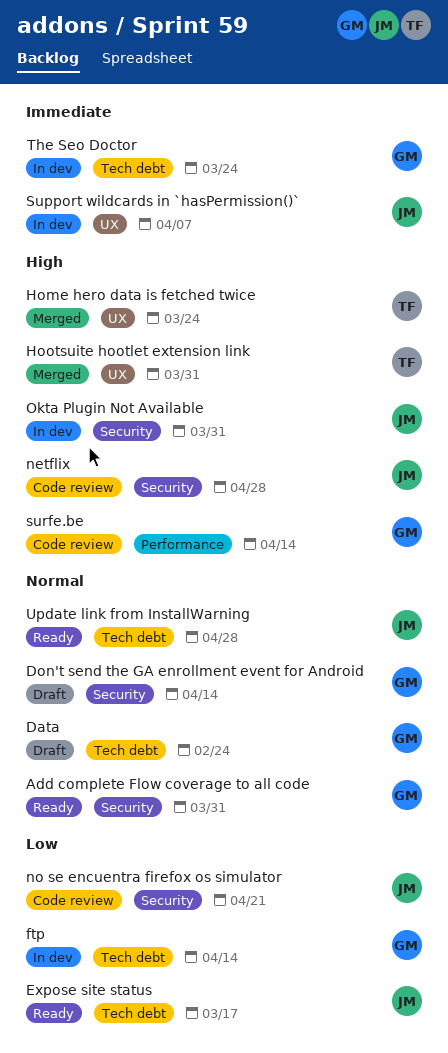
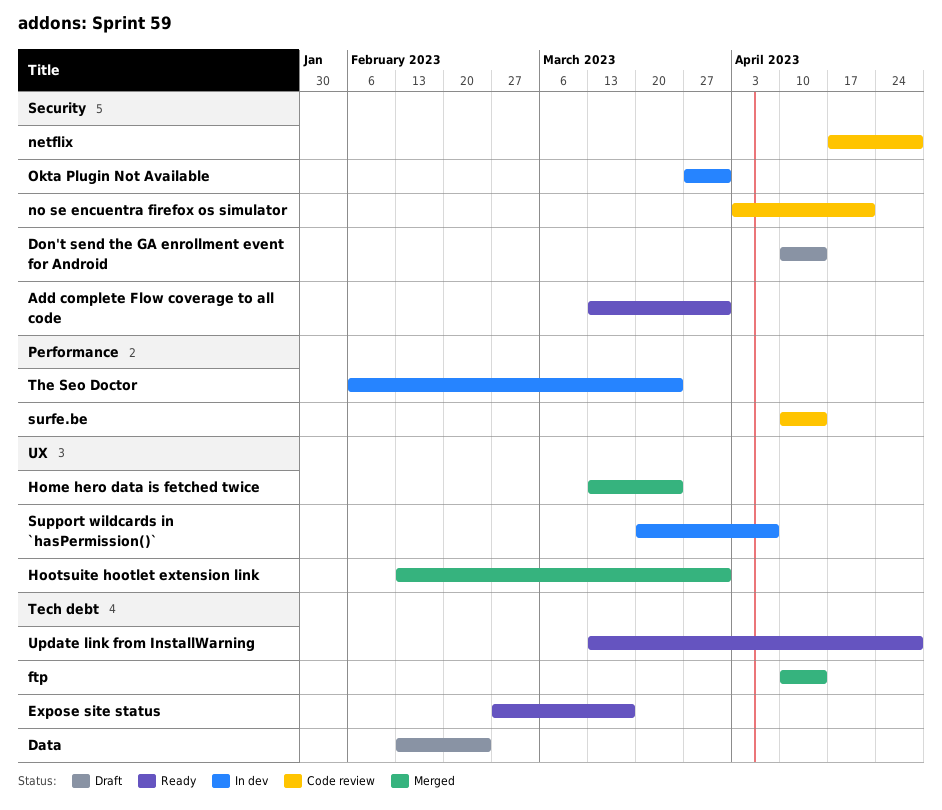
ftp, status: In dev -> Merged
The Seo Doctor, label: Tech debt -> Performance

